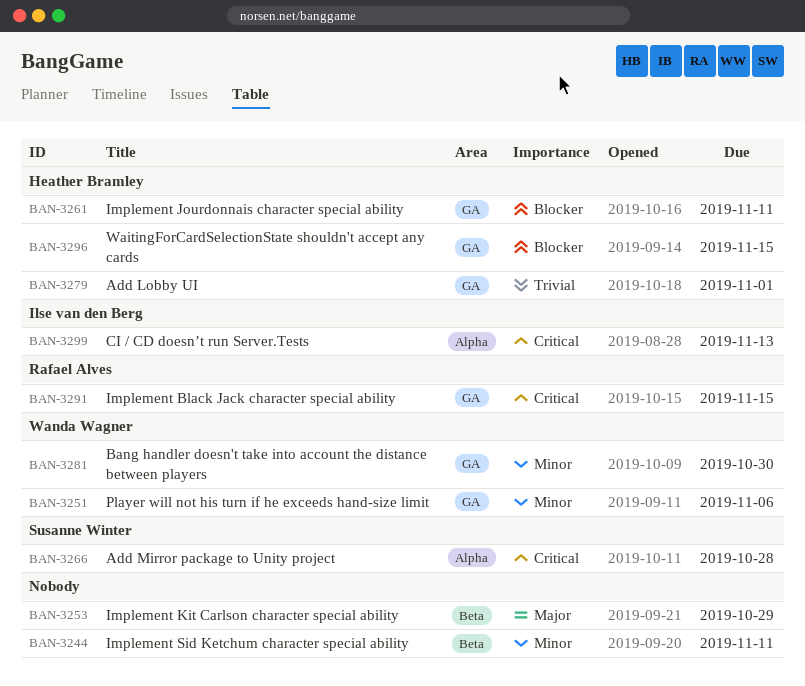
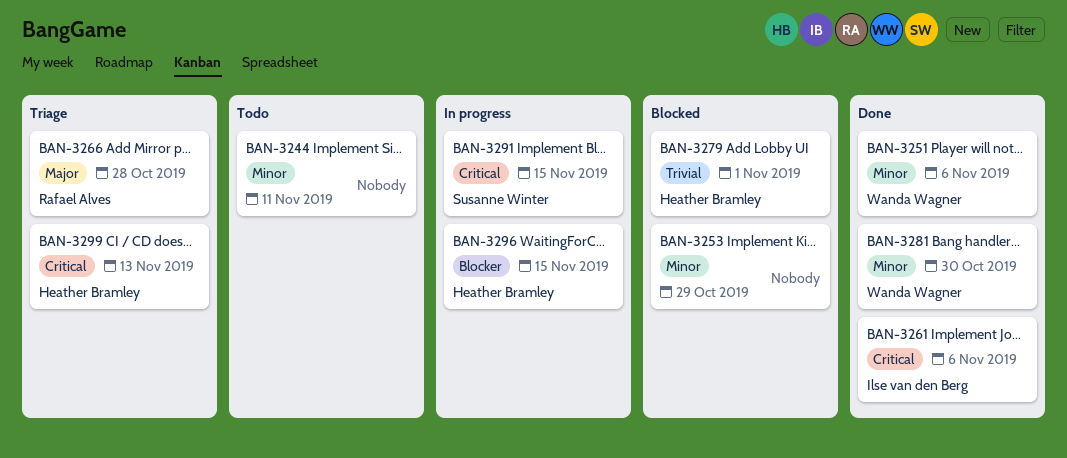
BAN-3253, priority: Major -> Minor
BAN-3261, owner: Heather Bramley -> Ilse van den Berg
BAN-3261, priority: Blocker -> Critical
BAN-3261, due: Nov 11 -> Nov 6
BAN-3266, owner: Susanne Winter -> Rafael Alves
BAN-3266, priority: Critical -> Major
BAN-3291, owner: Rafael Alves -> Susanne Winter
BAN-3299, owner: Ilse van den Berg -> Heather Bramley

